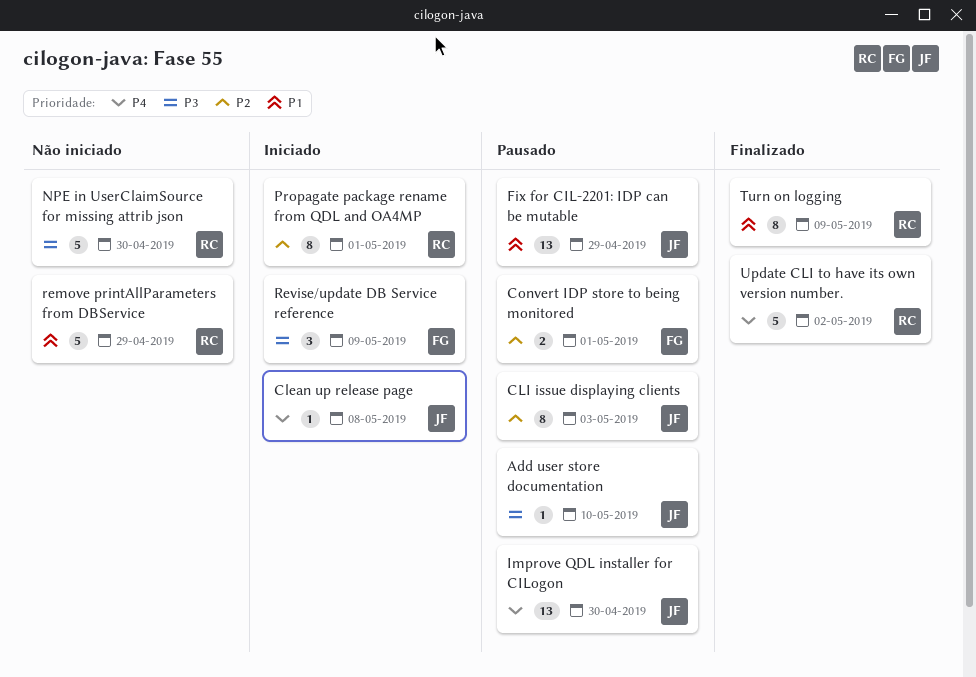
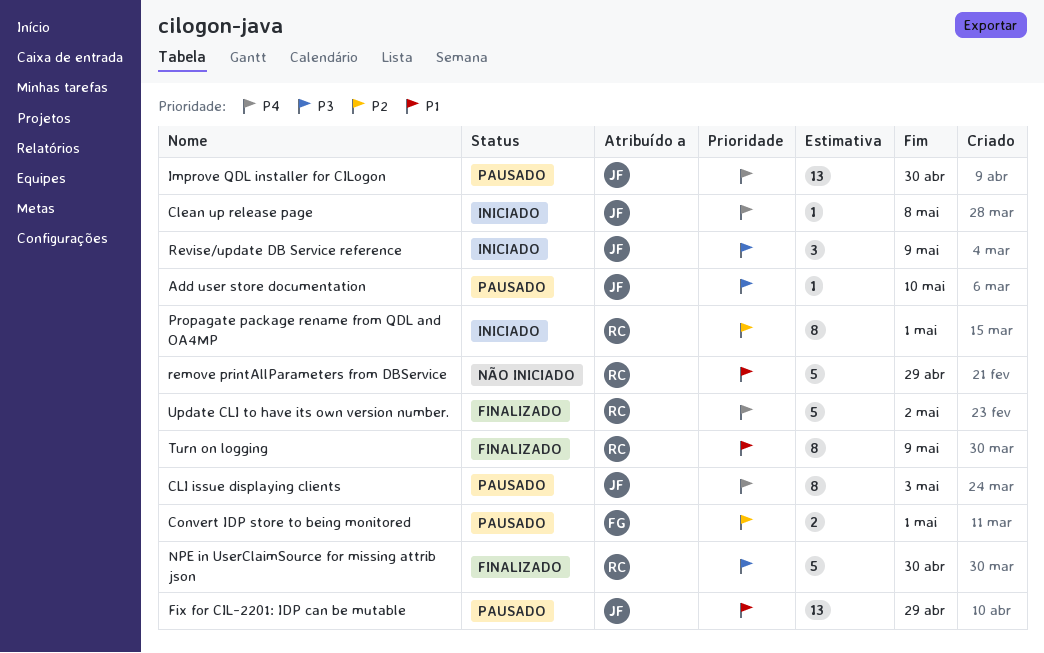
CLI issue displaying clients, priority: P2 -> P4
NPE in UserClaimSource for missing attrib json, status: Não iniciado -> Finalizado
Revise/update DB Service reference, owner: FG -> JF

